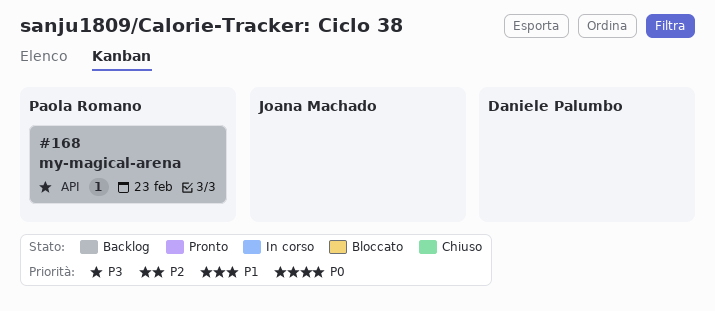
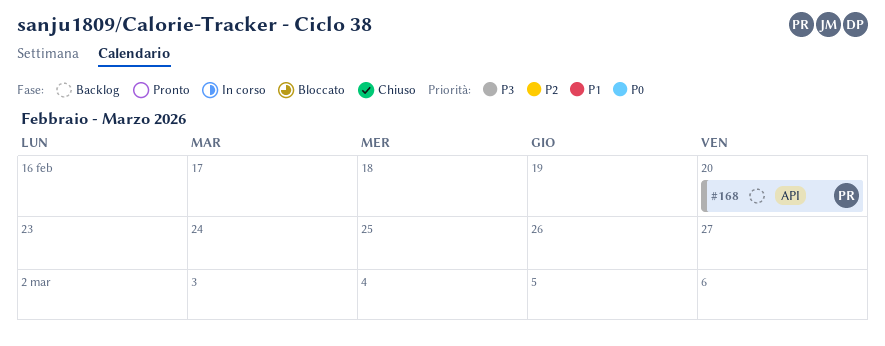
#168, due: Feb 23 -> Feb 20

